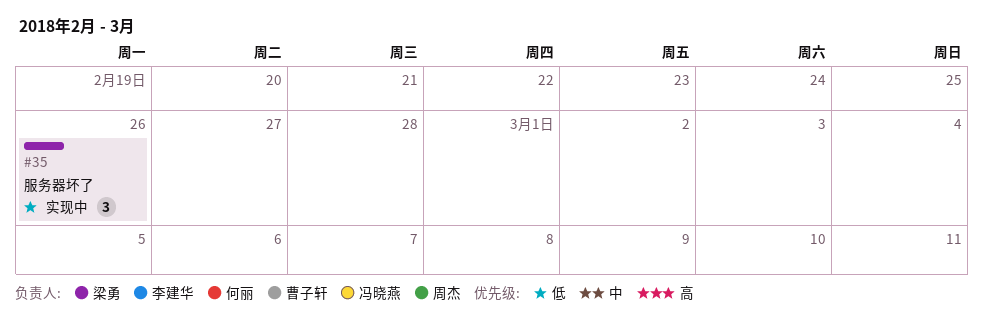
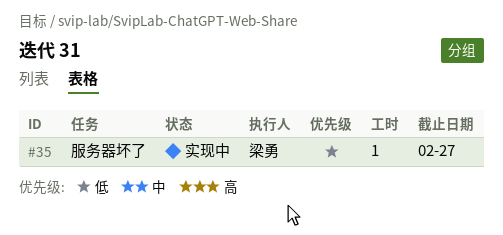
#35, estimate: 3 -> 1
#35, due: Feb 26 -> Feb 27

